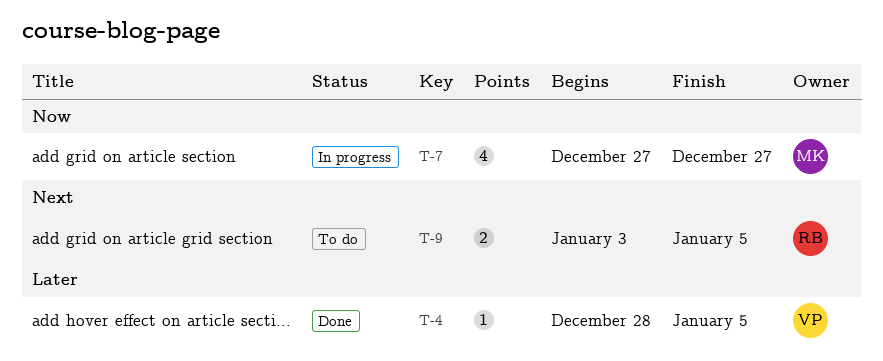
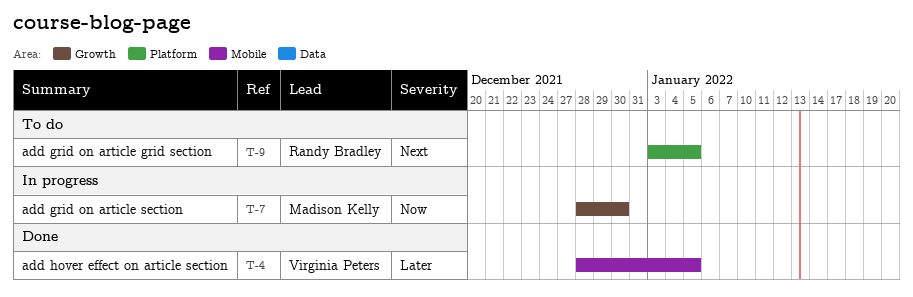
T-7, start: Dec 27 -> Dec 28
T-7, due: Dec 27 -> Dec 30

